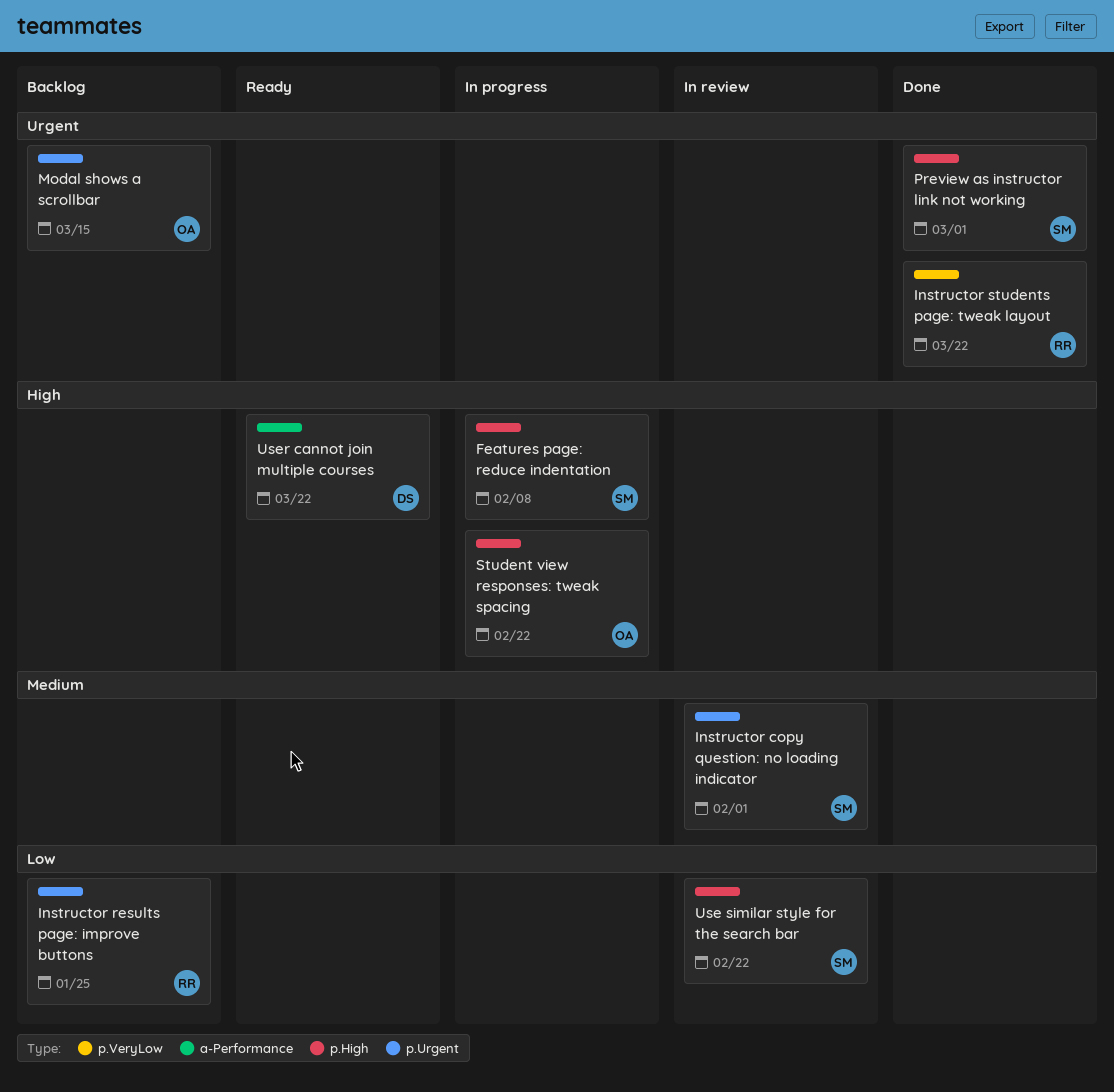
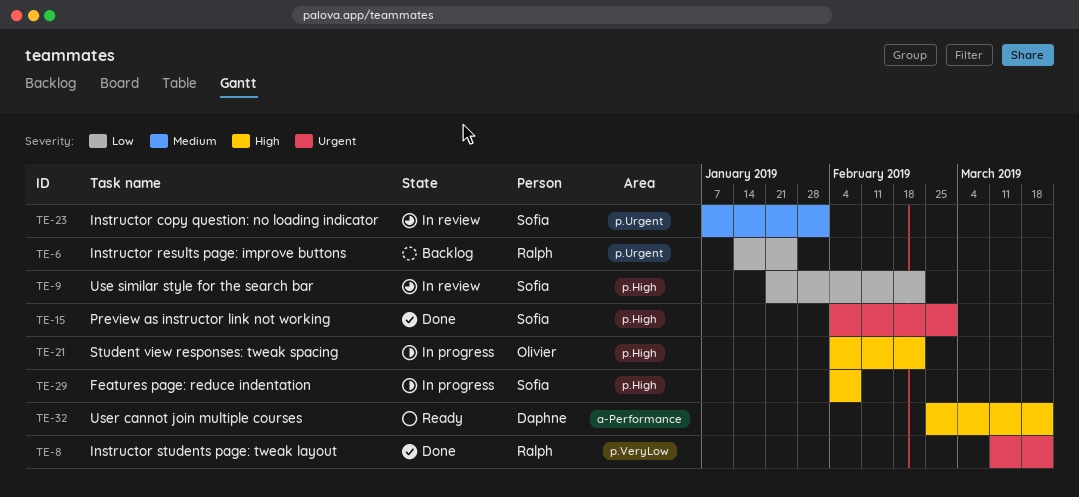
Modal shows a scrollbar: present -> none

